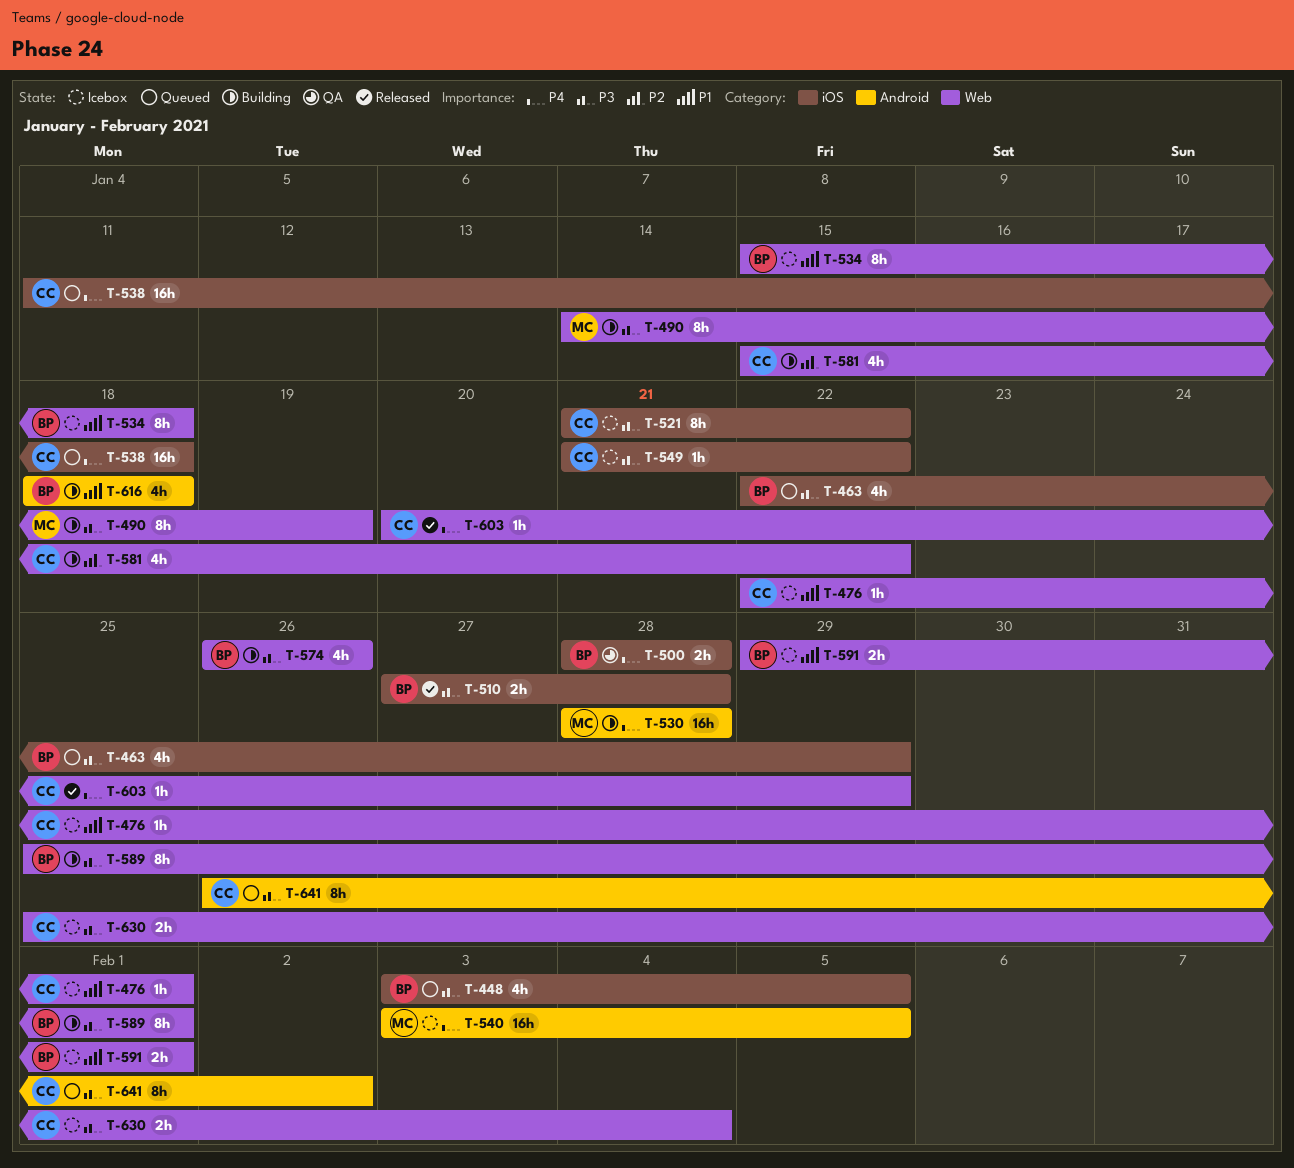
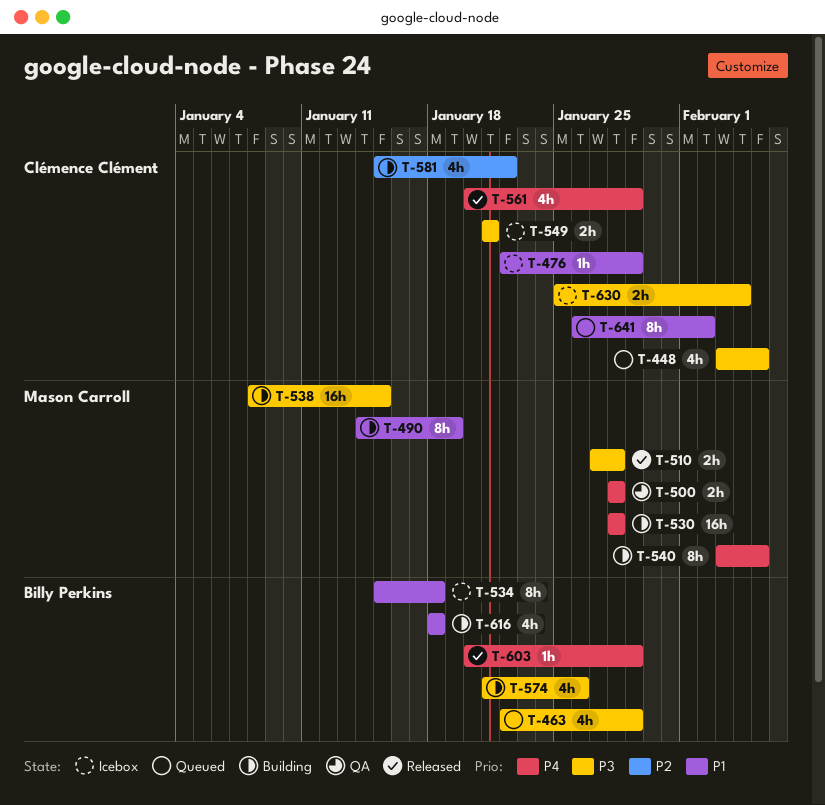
T-448, owner: Billy Perkins -> Clémence Clément
T-476, due: Feb 1 -> Jan 29
T-490, priority: P3 -> P1
T-500, owner: Billy Perkins -> Mason Carroll
T-510, owner: Billy Perkins -> Mason Carroll
T-521: present -> none
T-538, status: Queued -> Building
T-538, owner: Clémence Clément -> Mason Carroll
T-538, priority: P4 -> P3
T-538, start: Jan 11 -> Jan 8
T-538, due: Jan 18 -> Jan 15
T-540, status: Icebox -> Building
T-540, estimate: 16h -> 8h
T-549, estimate: 1h -> 2h
T-549, due: Jan 22 -> Jan 21
T-561: none -> present
T-574, start: Jan 26 -> Jan 21
T-589: present -> none
T-591: present -> none
T-603, owner: Clémence Clément -> Billy Perkins
T-641, priority: P3 -> P1

